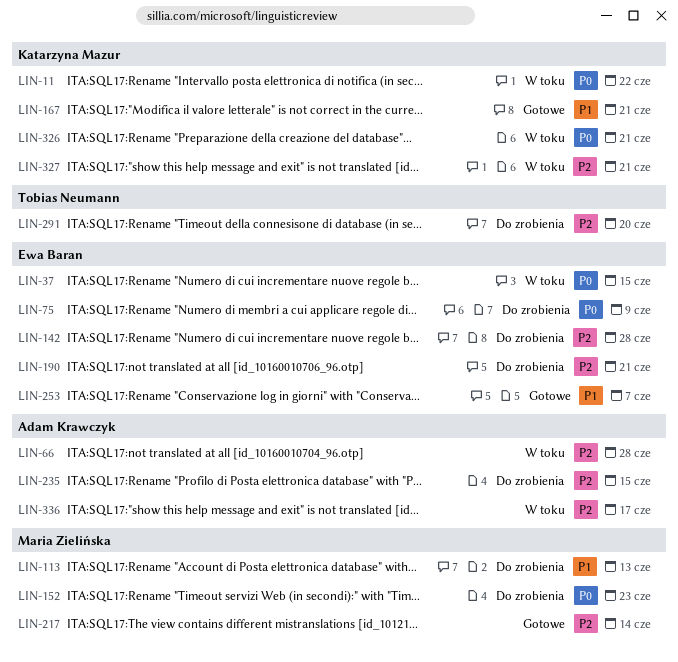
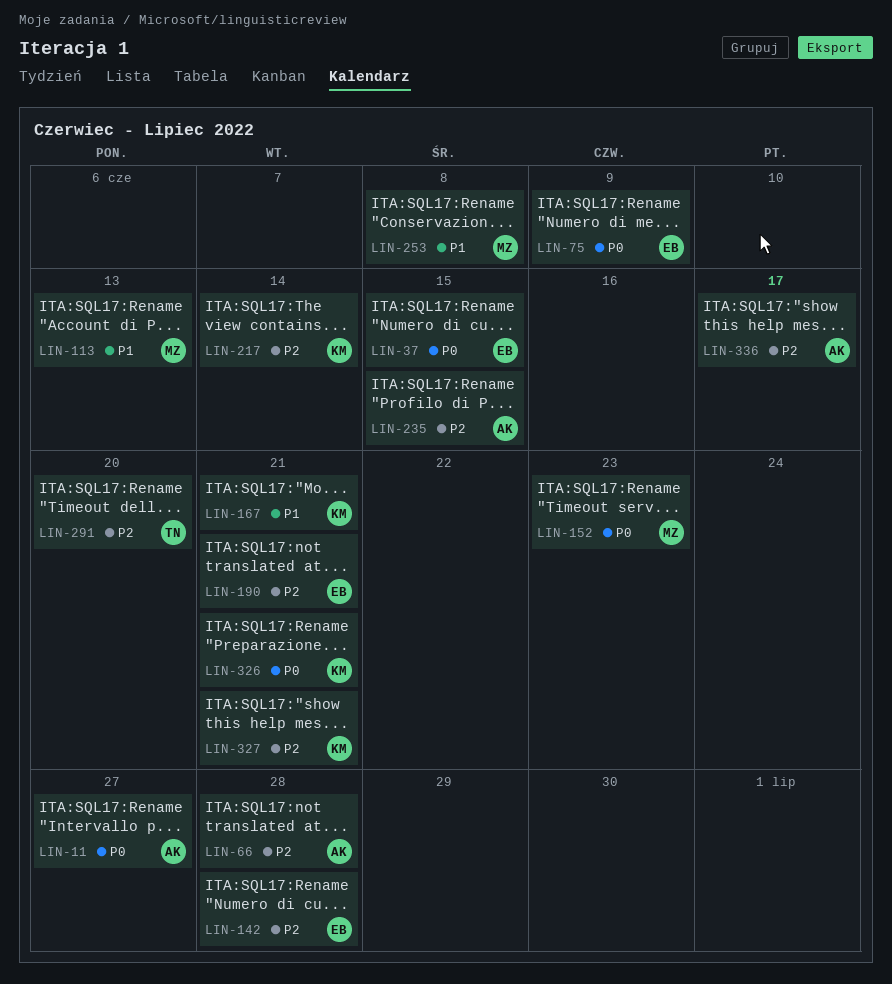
LIN-11, owner: Katarzyna Mazur -> Adam Krawczyk
LIN-11, due: Jun 22 -> Jun 27
LIN-217, owner: Maria Zielińska -> Katarzyna Mazur
LIN-253, owner: Ewa Baran -> Maria Zielińska
LIN-253, due: Jun 7 -> Jun 8

